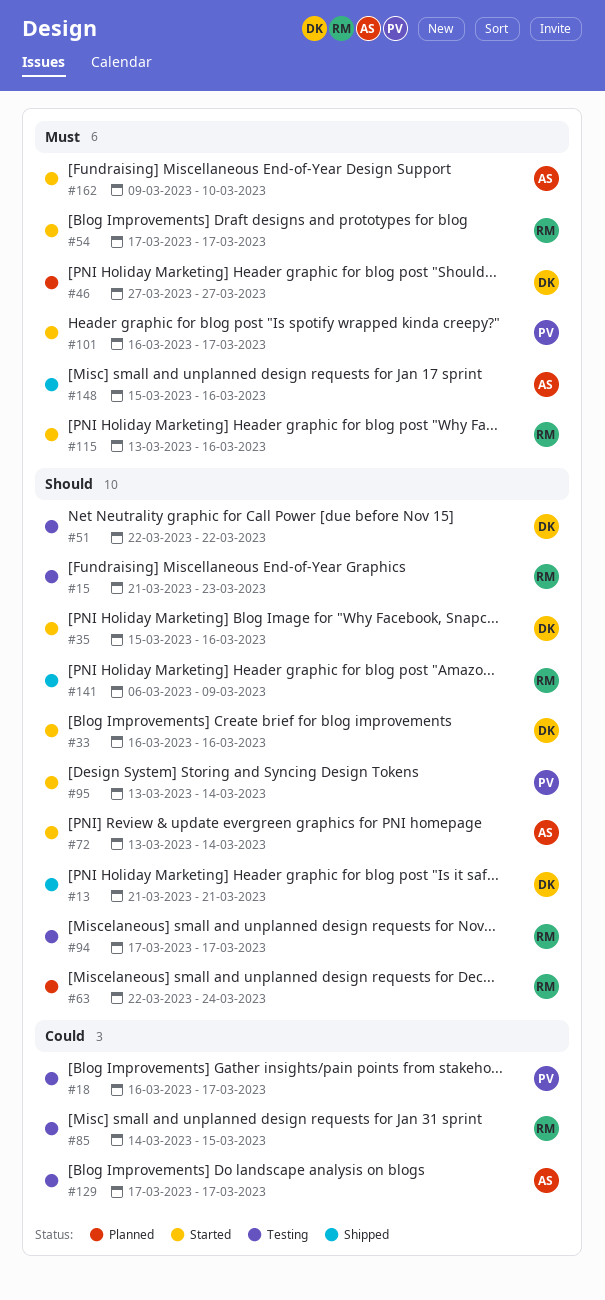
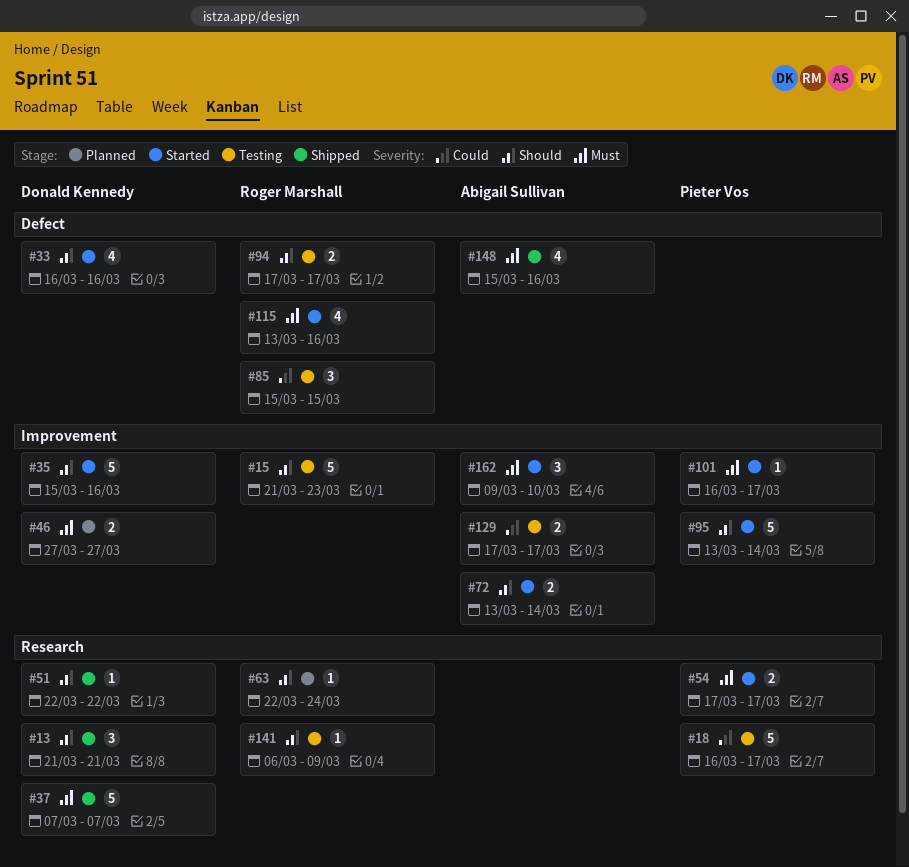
#37: none -> present
#51, status: Testing -> Shipped
#54, owner: Roger Marshall -> Pieter Vos
#85, start: Mar 14 -> Mar 15
#141, status: Shipped -> Testing

